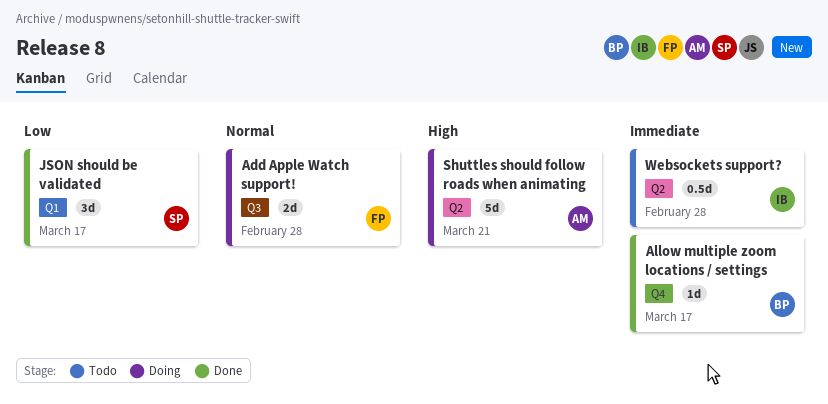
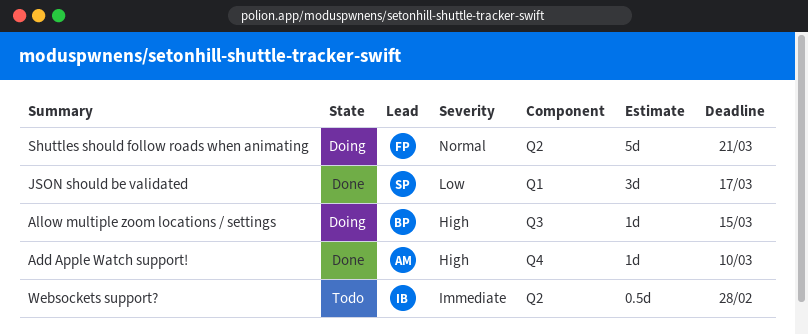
Add Apple Watch support!, status: Doing -> Done
Add Apple Watch support!, owner: FP -> AM
Add Apple Watch support!, priority: Normal -> High
Add Apple Watch support!, label: Q3 -> Q4
Add Apple Watch support!, estimate: 2d -> 1d
Add Apple Watch support!, due: Feb 28 -> Mar 10
Allow multiple zoom locations / settings, status: Done -> Doing
Allow multiple zoom locations / settings, priority: Immediate -> High
Allow multiple zoom locations / settings, label: Q4 -> Q3
Allow multiple zoom locations / settings, due: Mar 17 -> Mar 15
Shuttles should follow roads when animating, owner: AM -> FP
Shuttles should follow roads when animating, priority: High -> Normal

